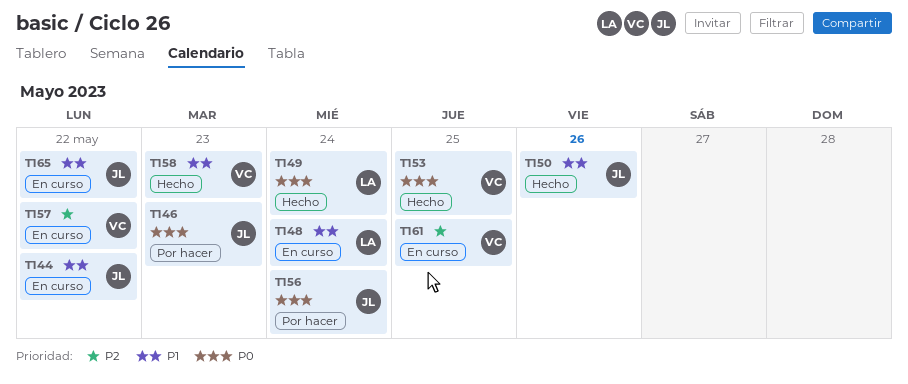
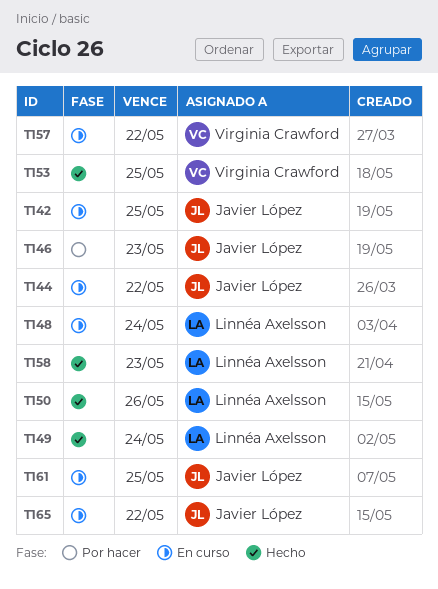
T142: none -> present
T150, owner: Javier López -> Linnéa Axelsson
T156: present -> none
T158, owner: Virginia Crawford -> Linnéa Axelsson
T161, owner: Virginia Crawford -> Javier López

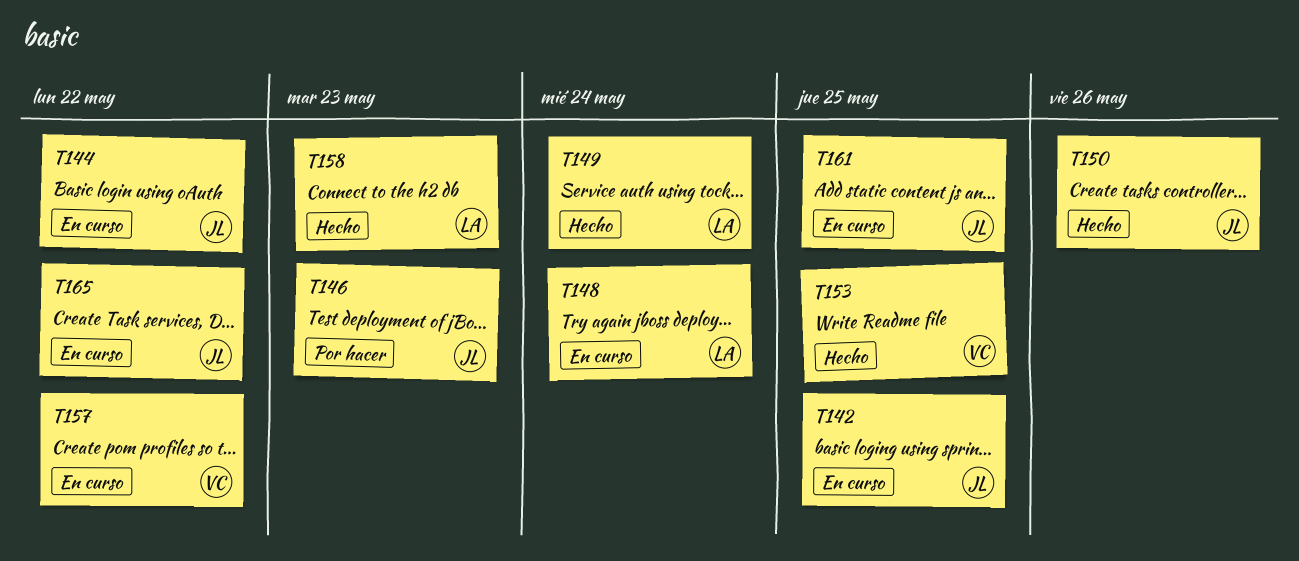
T150, owner: Linnéa Axelsson -> Javier López

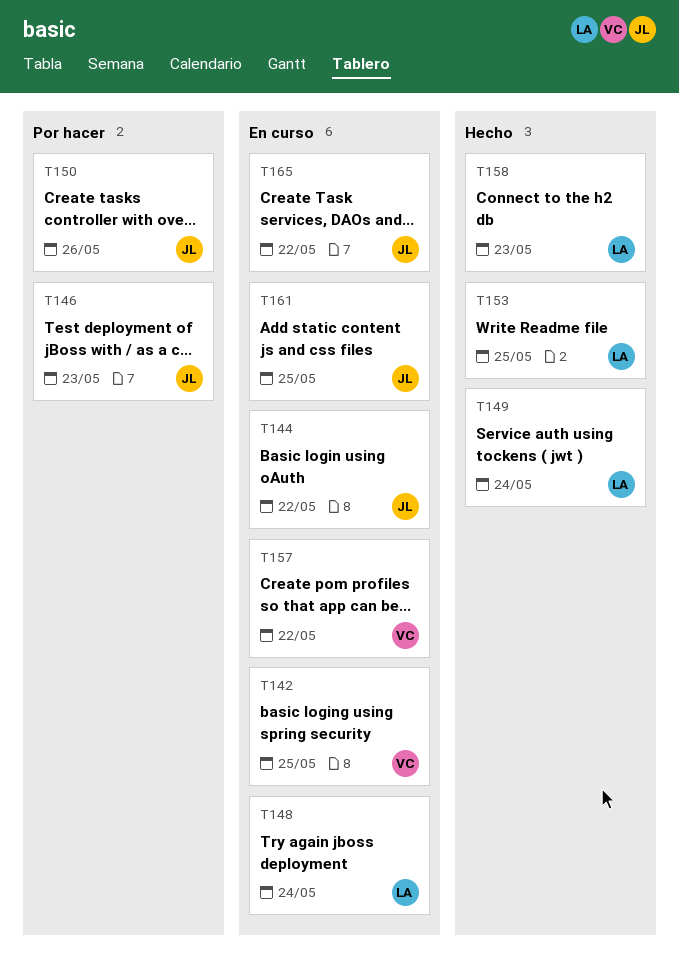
T142, owner: JL -> VC
T150, status: Hecho -> Por hacer
T153, owner: VC -> LA

